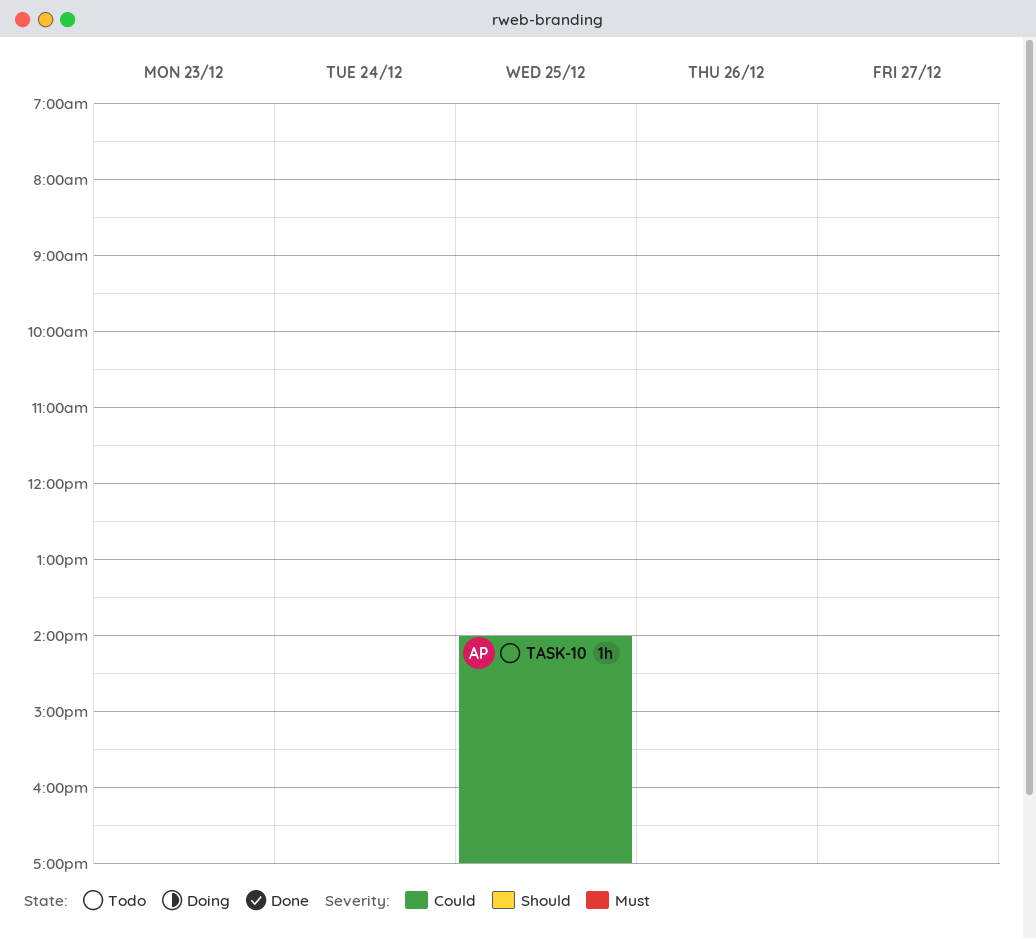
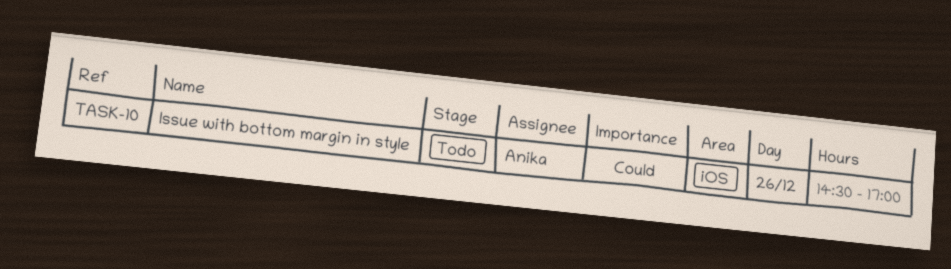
TASK-10, day: Dec 25 -> Dec 26
TASK-10, begins: 14:00 -> 14:30

